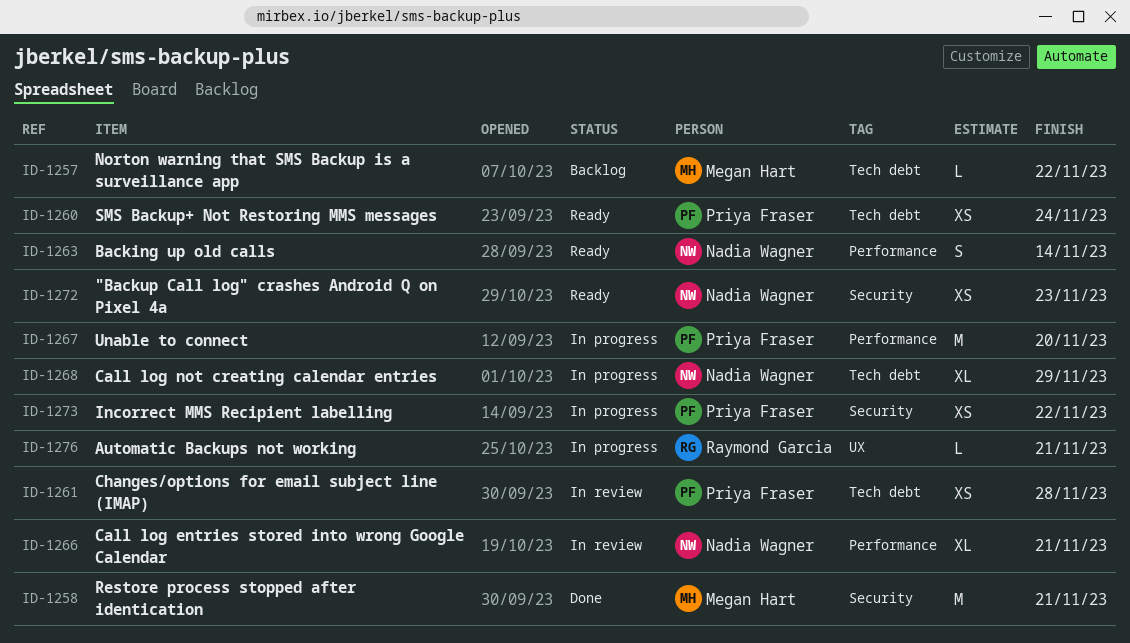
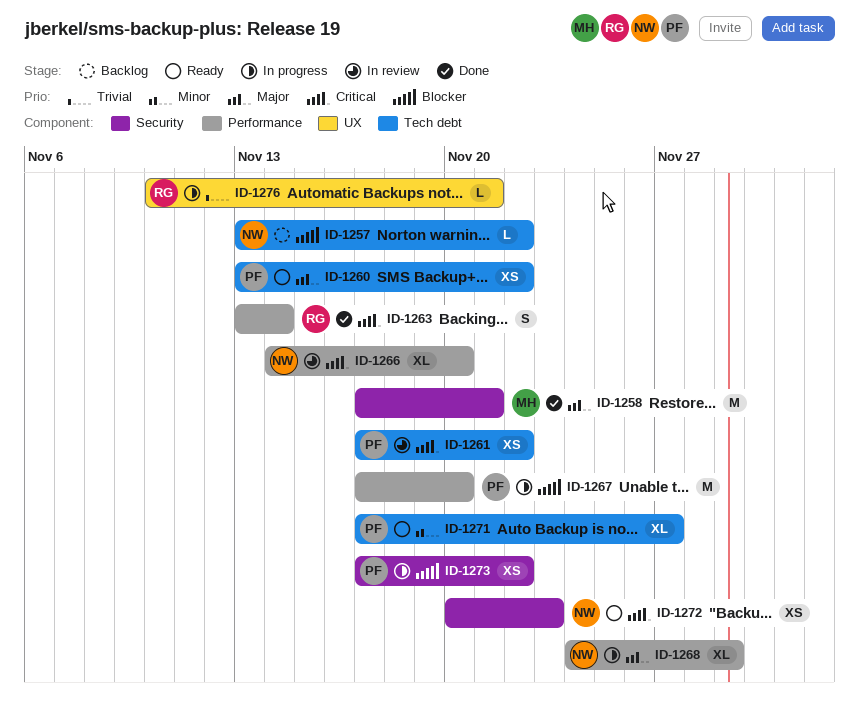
ID-1257, owner: Megan Hart -> Nadia Wagner
ID-1260, due: Nov 24 -> Nov 22
ID-1261, due: Nov 28 -> Nov 22
ID-1263, status: Ready -> Done
ID-1263, owner: Nadia Wagner -> Raymond Garcia
ID-1266, due: Nov 21 -> Nov 20
ID-1268, label: Tech debt -> Performance
ID-1271: none -> present

